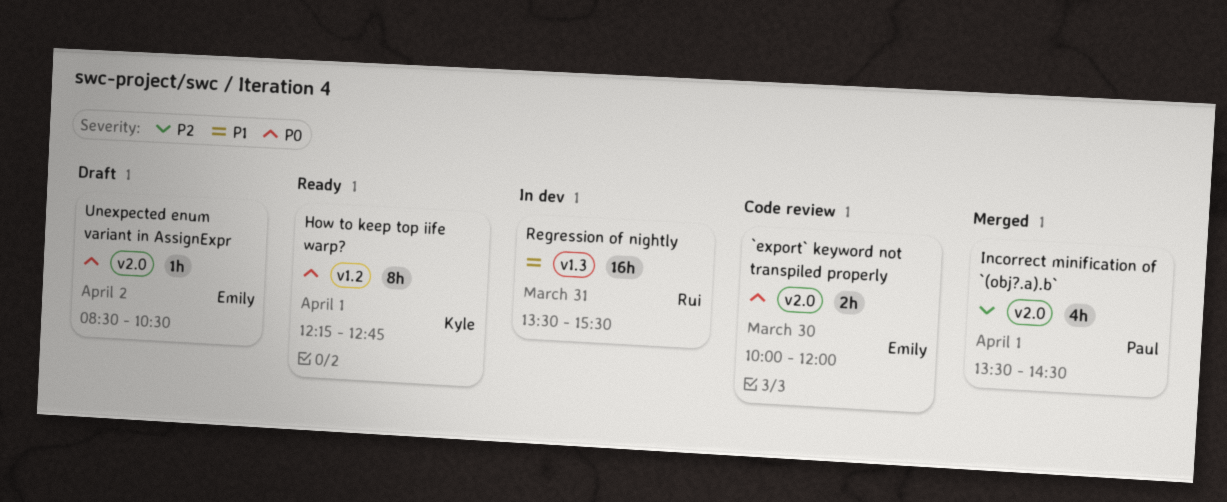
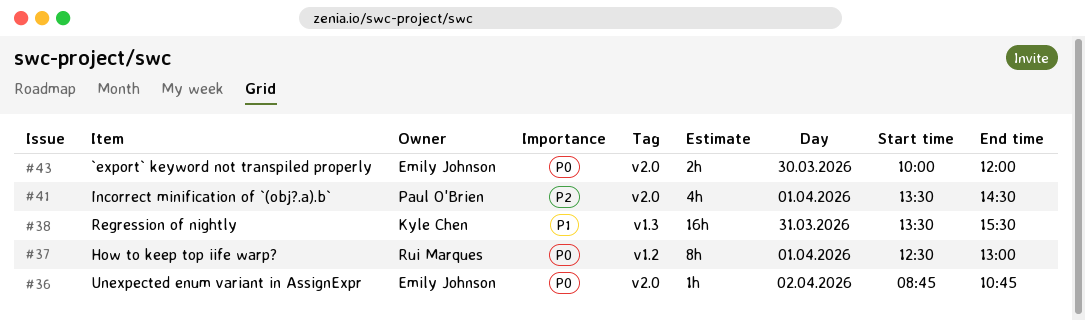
How to keep top iife warp?, owner: Kyle Chen -> Rui Marques
How to keep top iife warp?, begins: 12:15 -> 12:30
How to keep top iife warp?, ends: 12:45 -> 13:00
Regression of nightly, owner: Rui Marques -> Kyle Chen
Unexpected enum variant in AssignExpr, begins: 08:30 -> 08:45
Unexpected enum variant in AssignExpr, ends: 10:30 -> 10:45

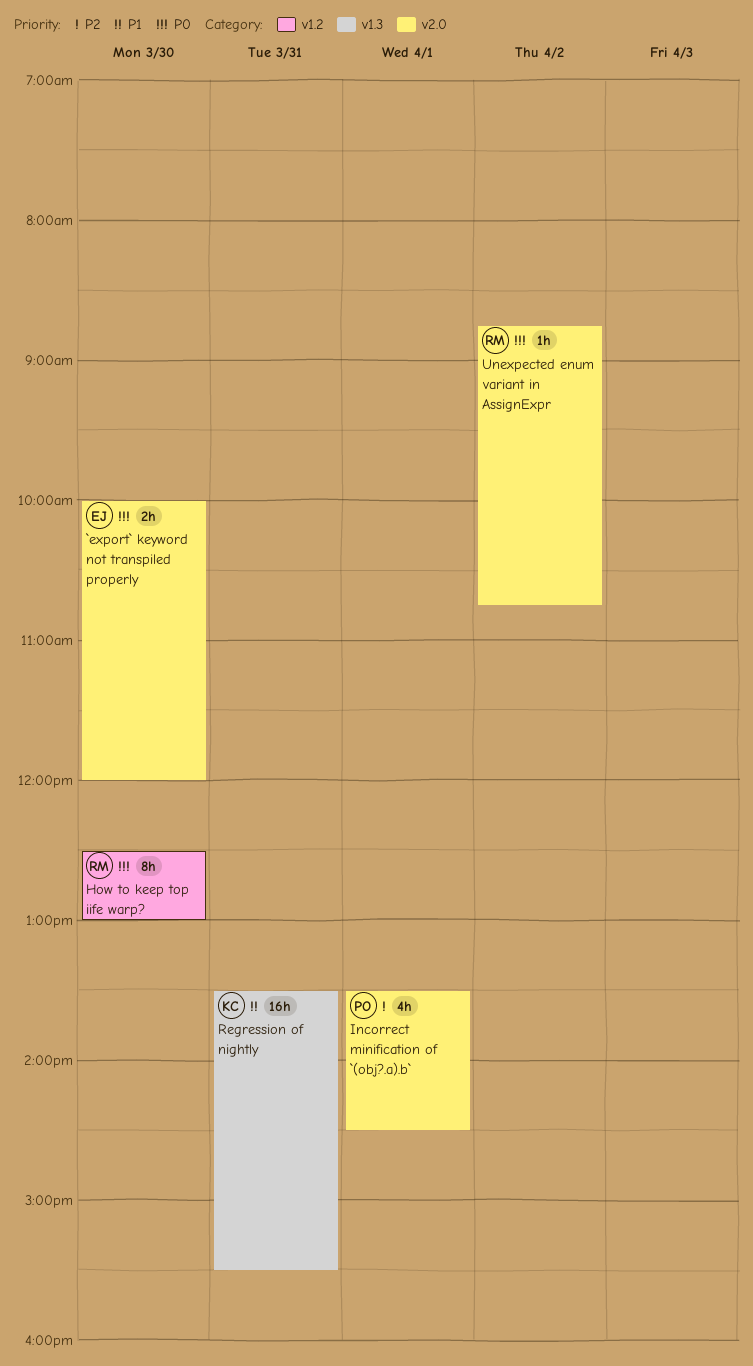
How to keep top iife warp?, day: Apr 1 -> Mar 30
Unexpected enum variant in AssignExpr, owner: Emily Johnson -> Rui Marques

